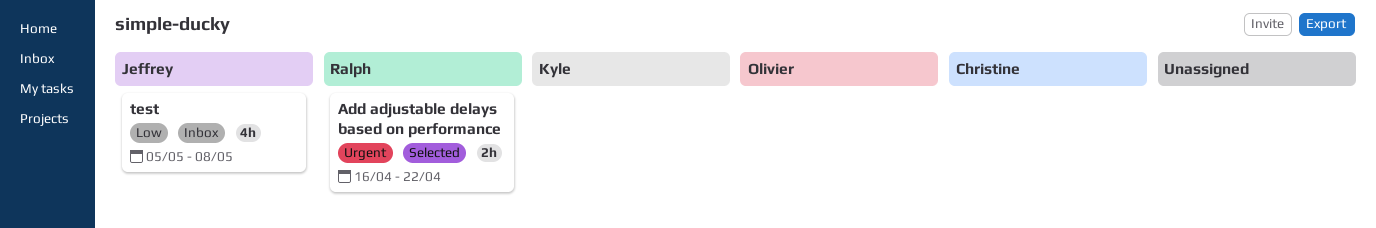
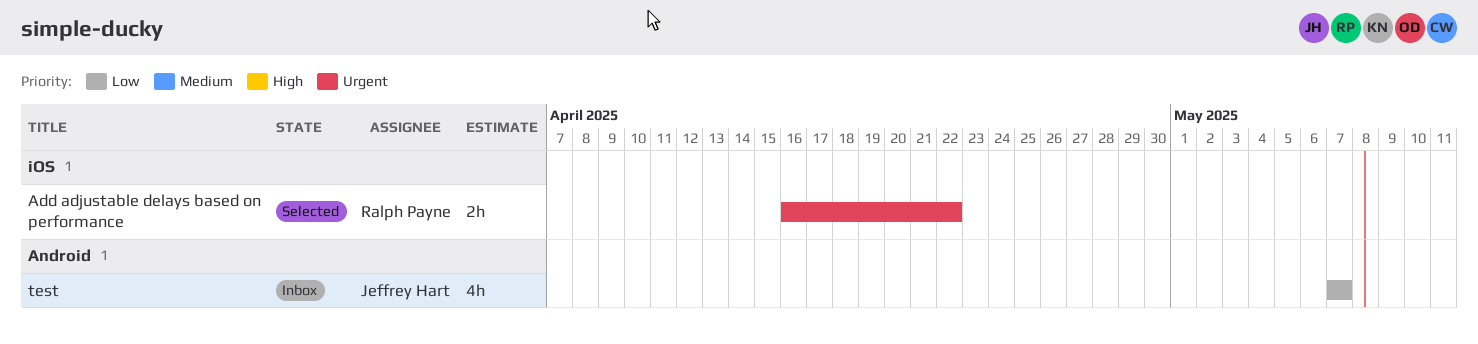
test, start: May 5 -> May 7
test, due: May 8 -> May 7

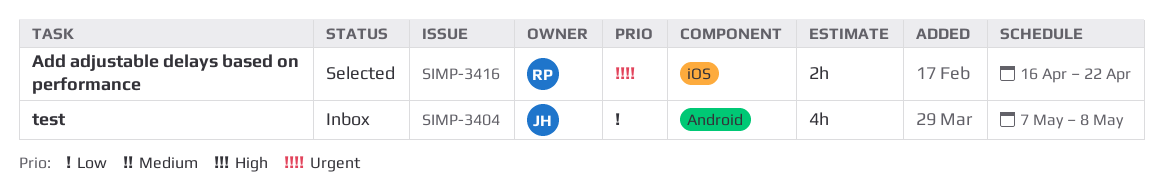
test, due: May 7 -> May 8

